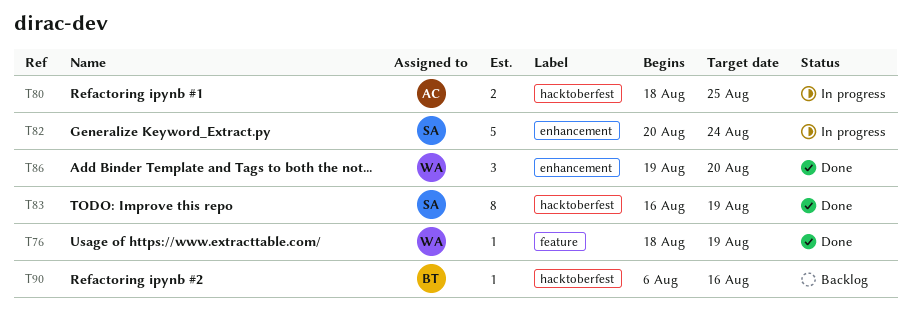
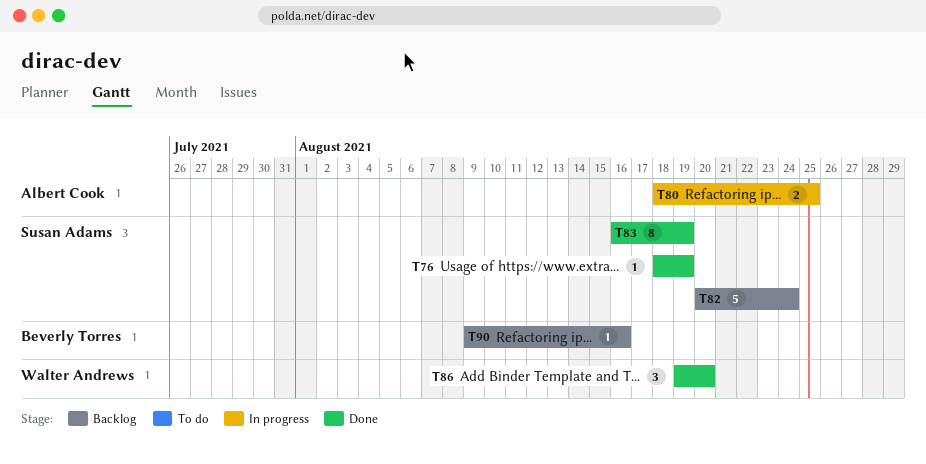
T76, owner: Walter Andrews -> Susan Adams
T82, status: In progress -> Backlog
T90, start: Aug 6 -> Aug 9

